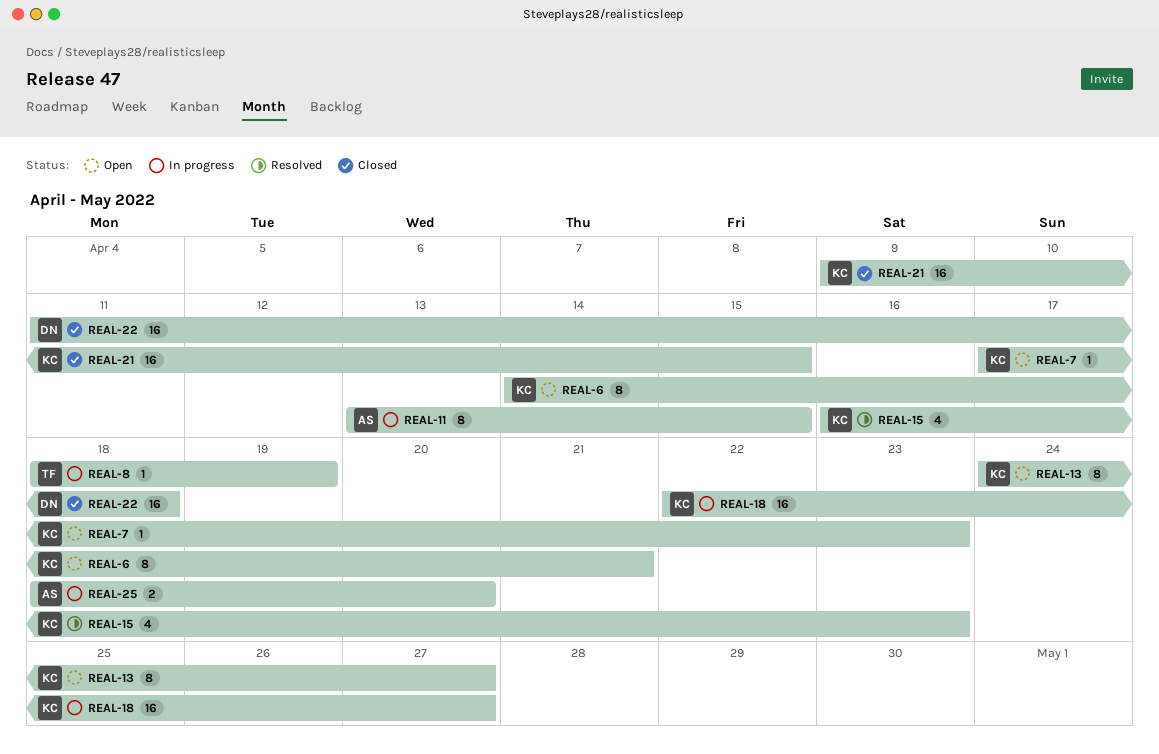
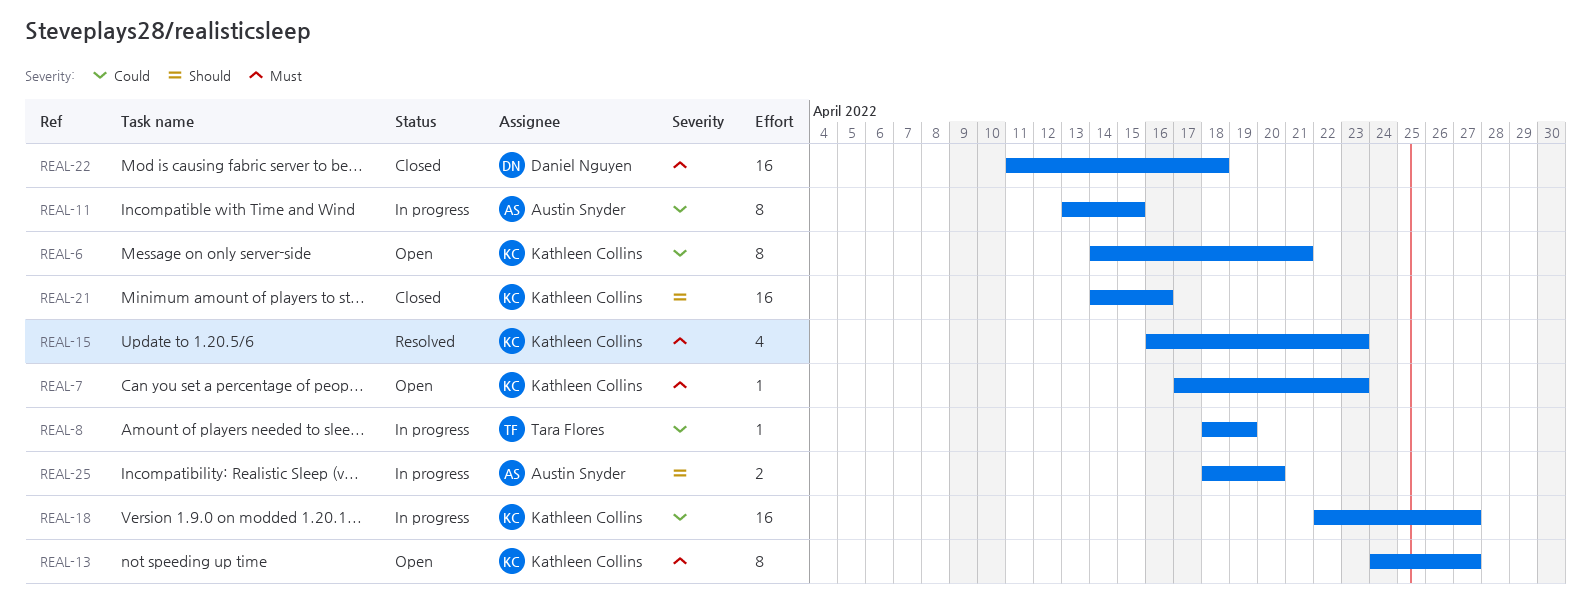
REAL-21, start: Apr 9 -> Apr 14
REAL-21, due: Apr 15 -> Apr 16

